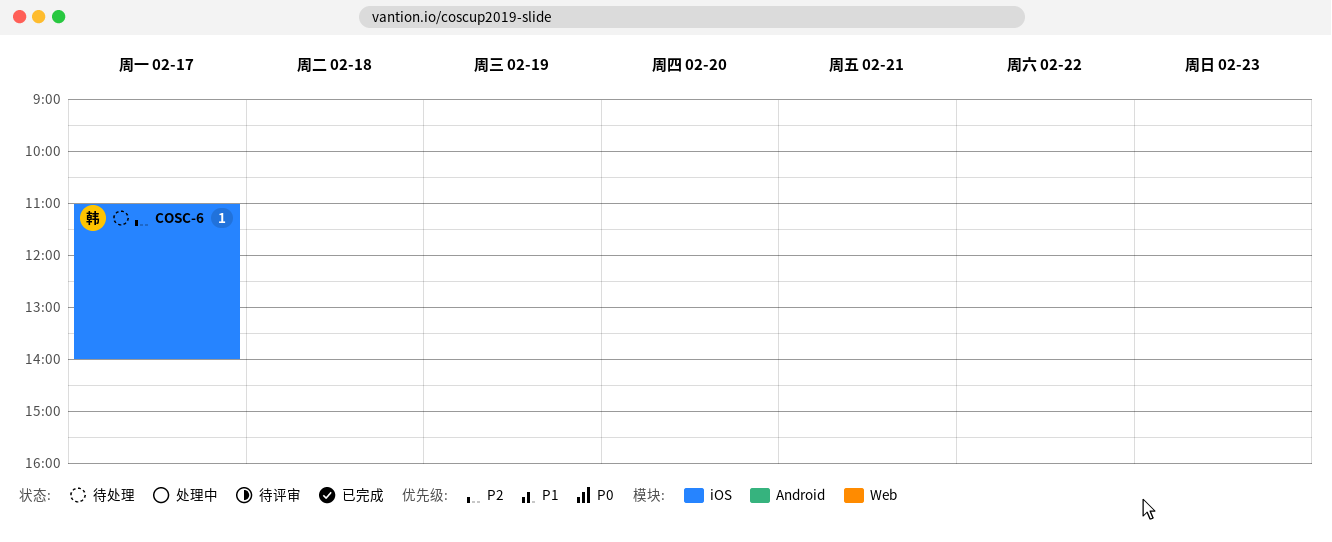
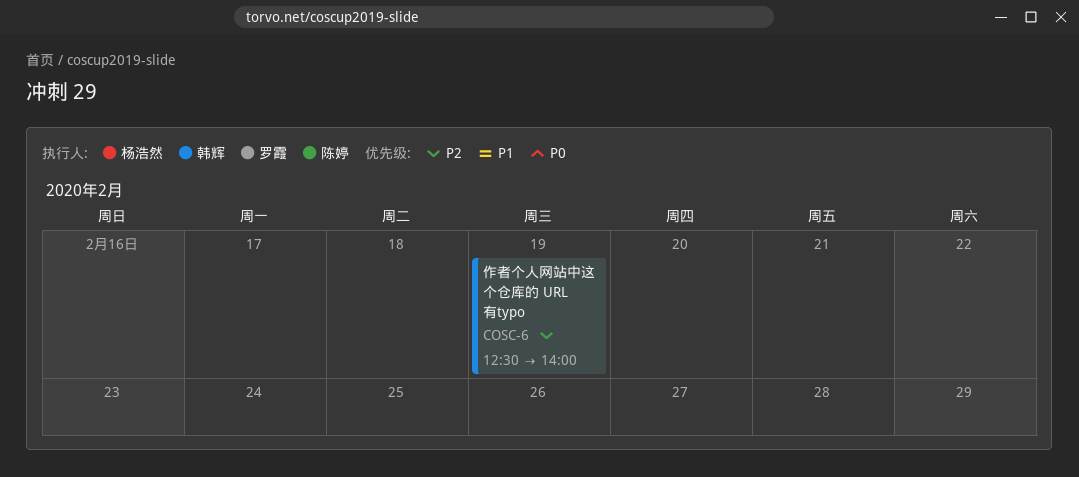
COSC-6, day: Feb 17 -> Feb 19
COSC-6, begins: 11:00 -> 12:30

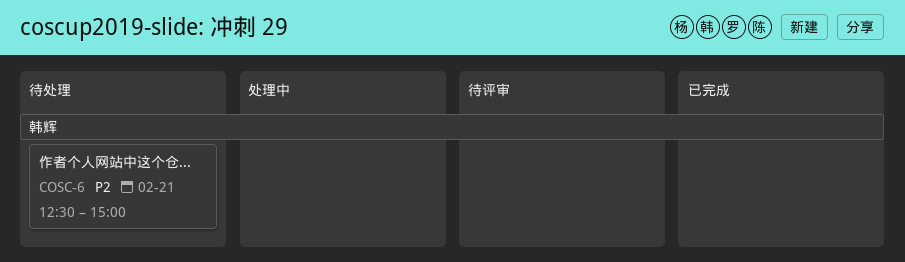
COSC-6, day: Feb 19 -> Feb 21
COSC-6, ends: 14:00 -> 15:00

